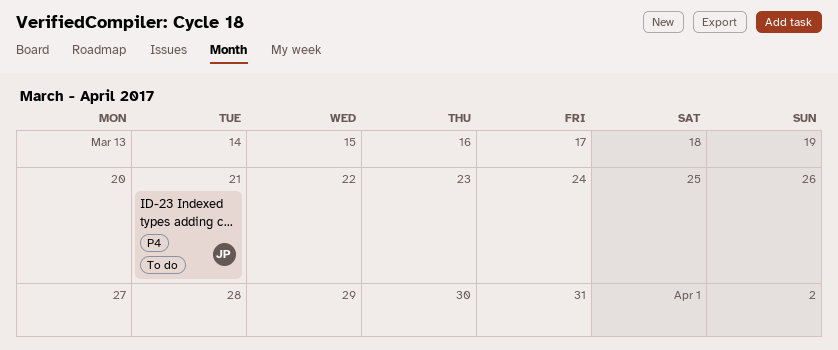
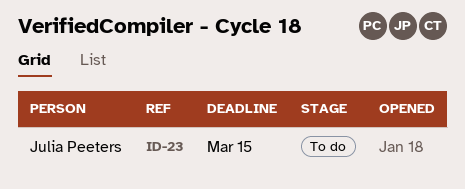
ID-23, due: Mar 21 -> Mar 15

